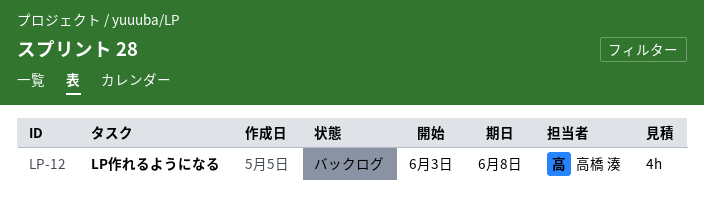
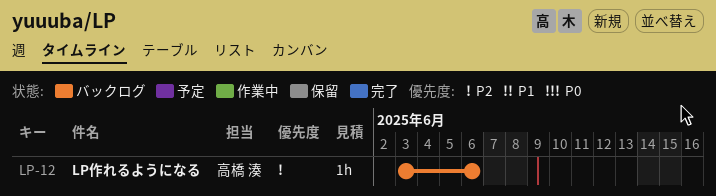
LP-12, estimate: 4h -> 1h
LP-12, due: Jun 8 -> Jun 6

